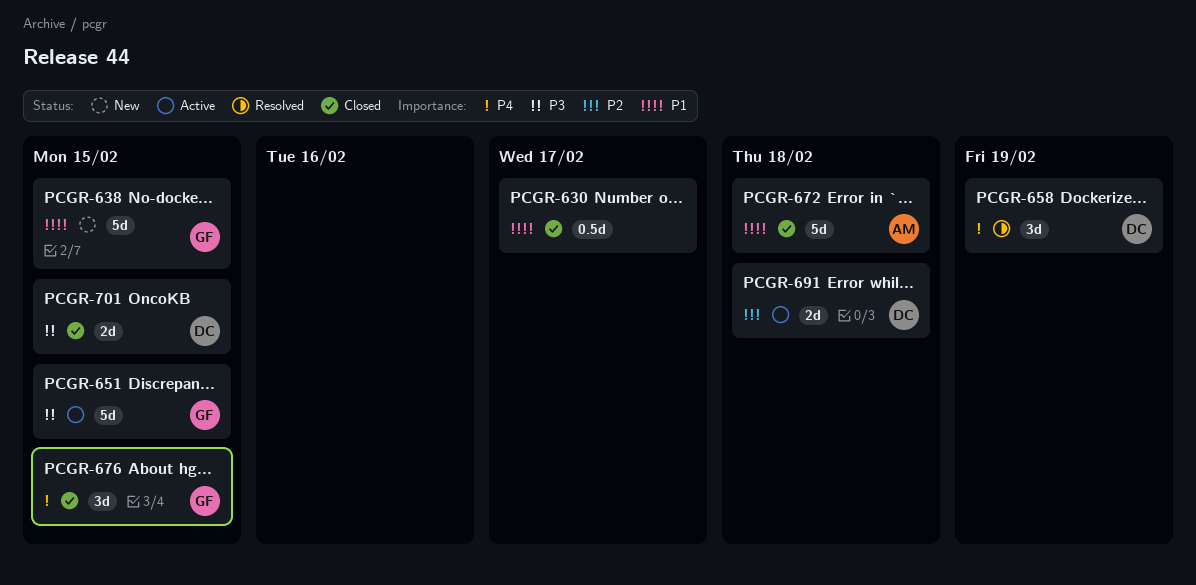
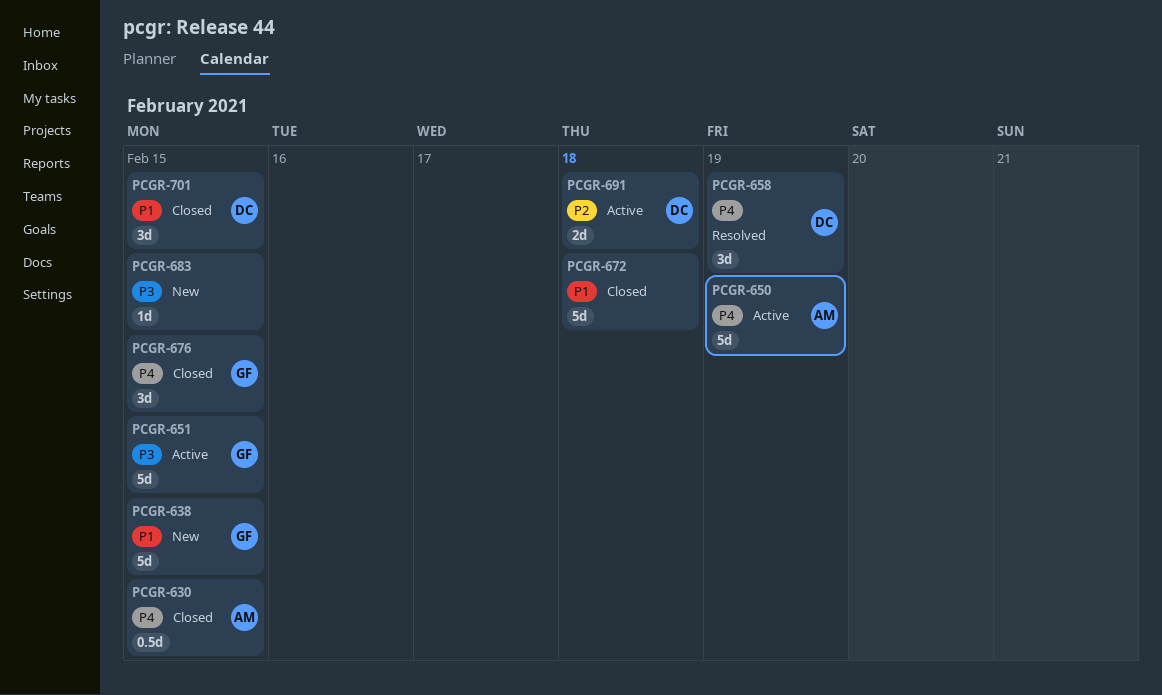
PCGR-630, owner: none -> AM
PCGR-630, priority: P1 -> P4
PCGR-630, due: Feb 17 -> Feb 15
PCGR-650: none -> present
PCGR-672, owner: AM -> none
PCGR-683: none -> present
PCGR-701, priority: P3 -> P1
PCGR-701, estimate: 2d -> 3d

